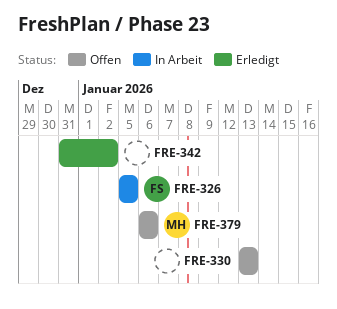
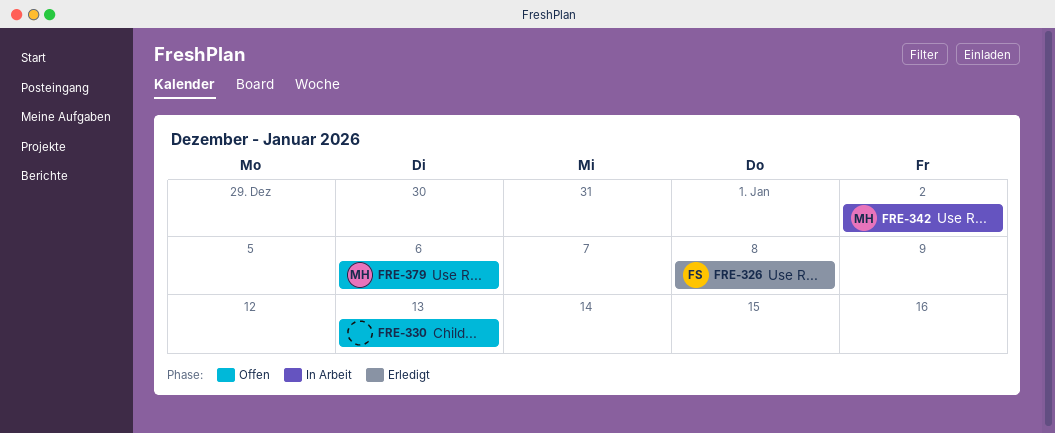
FRE-326, status: In Arbeit -> Erledigt
FRE-326, start: Jan 5 -> Jan 8
FRE-326, due: Jan 5 -> Jan 8
FRE-342, status: Erledigt -> In Arbeit
FRE-342, owner: none -> MH
FRE-342, start: Dec 31 -> Jan 2

